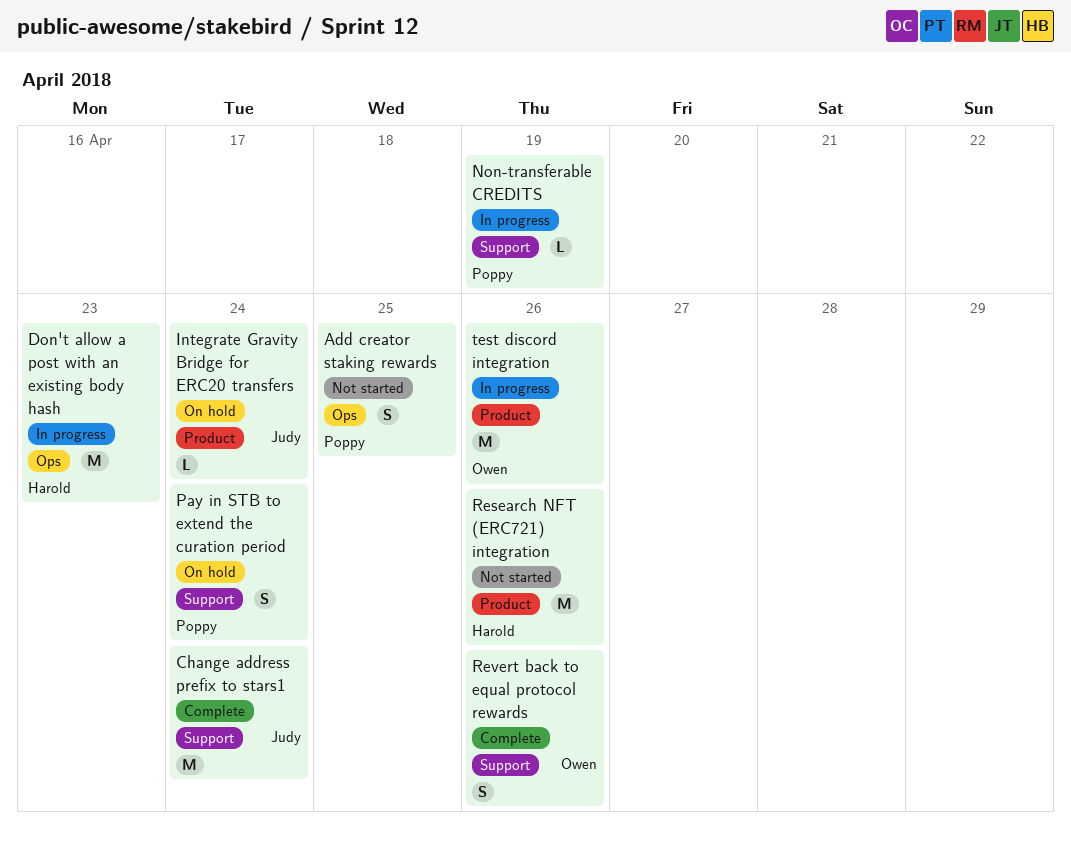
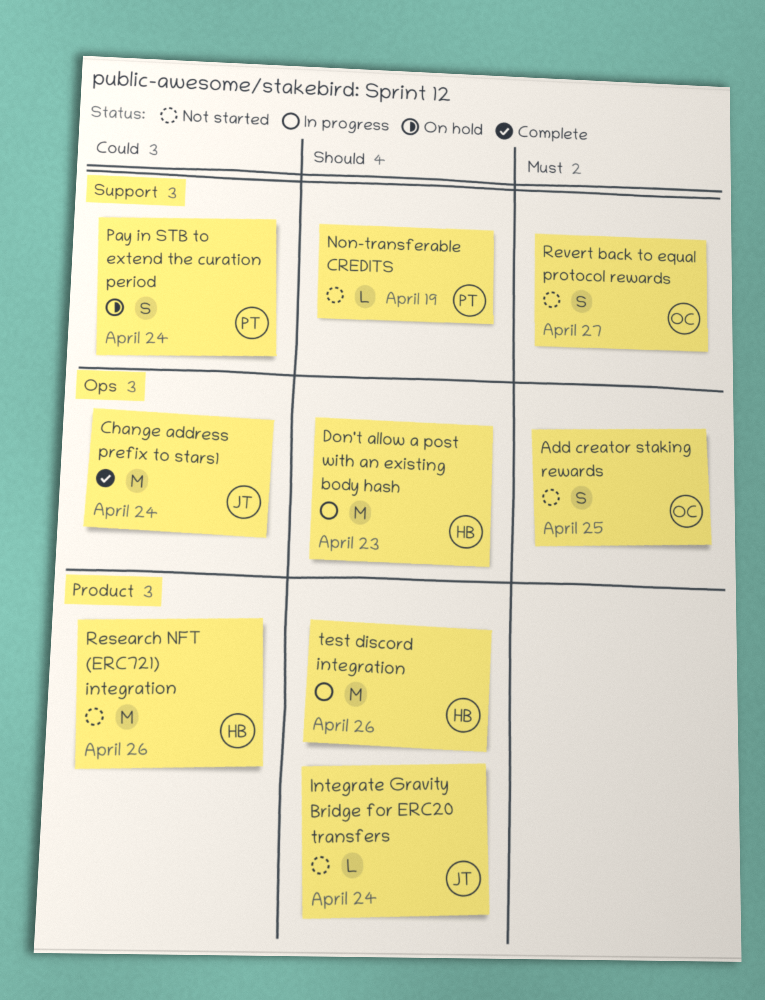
Add creator staking rewards, owner: Poppy -> Owen
Change address prefix to stars1, label: Support -> Ops
Integrate Gravity Bridge for ERC20 transfers, status: On hold -> Not started
Non-transferable CREDITS, status: In progress -> Not started
Revert back to equal protocol rewards, status: Complete -> Not started
Revert back to equal protocol rewards, due: Apr 26 -> Apr 27
test discord integration, owner: Owen -> Harold

